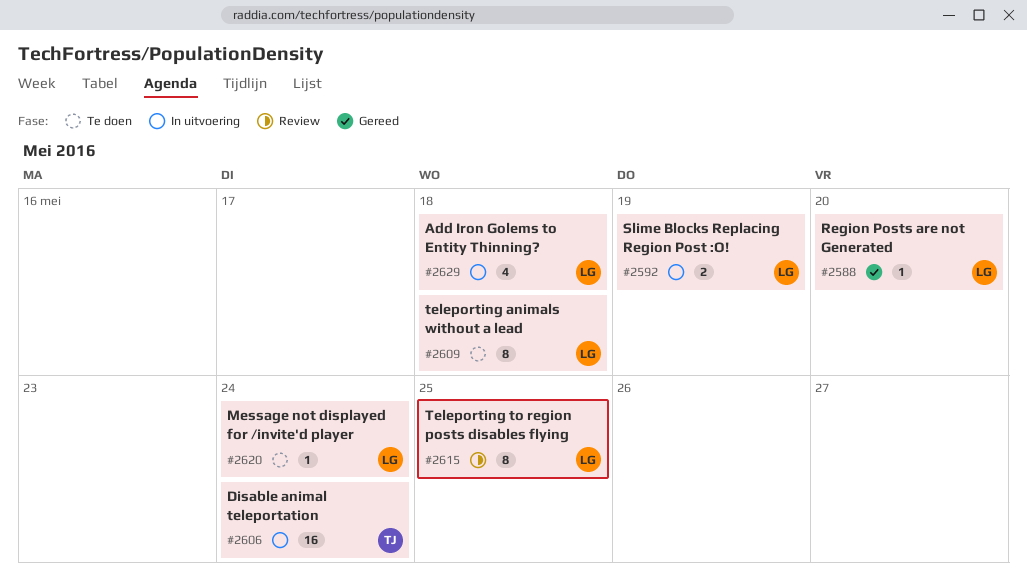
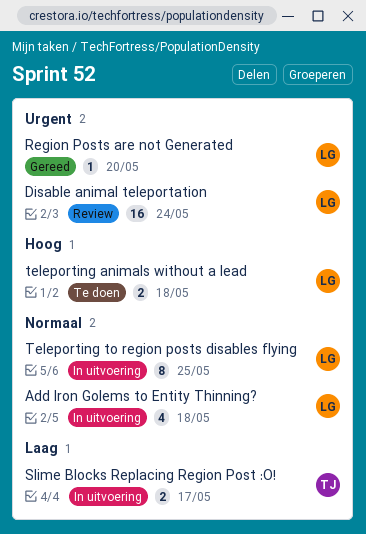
Disable animal teleportation, status: In uitvoering -> Review
Disable animal teleportation, owner: TJ -> LG
Message not displayed for /invite'd player: present -> none
Slime Blocks Replacing Region Post :O!, owner: LG -> TJ
Slime Blocks Replacing Region Post :O!, due: May 19 -> May 17
teleporting animals without a lead, estimate: 8 -> 2
Teleporting to region posts disables flying, status: Review -> In uitvoering

